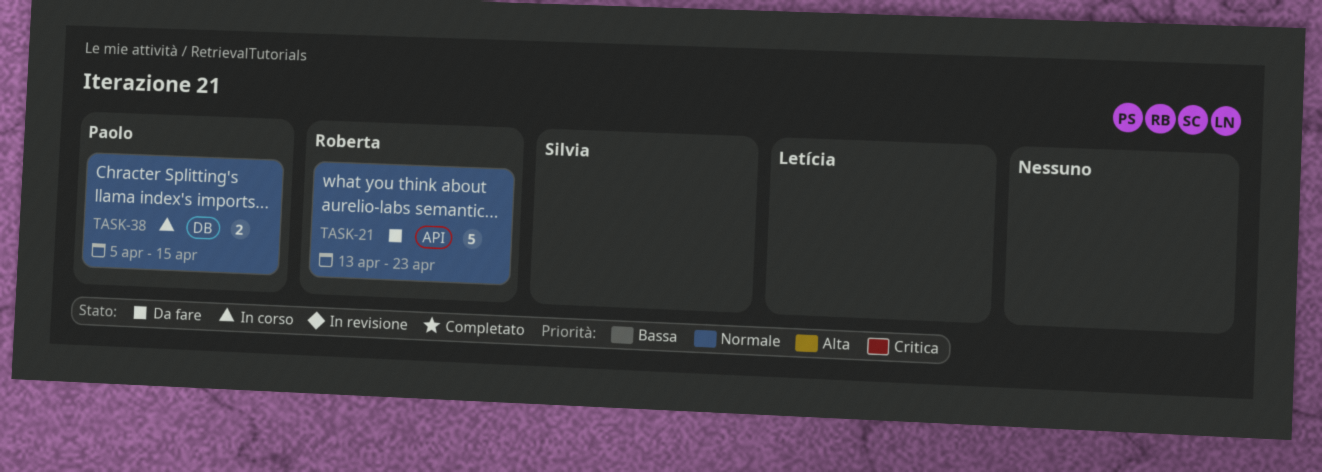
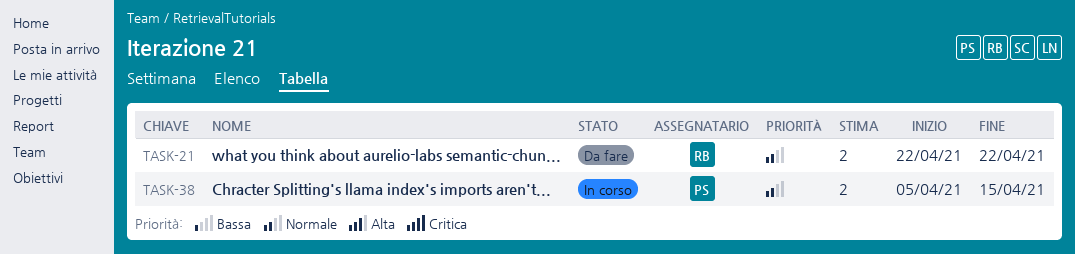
TASK-21, estimate: 5 -> 2
TASK-21, start: Apr 13 -> Apr 22
TASK-21, due: Apr 23 -> Apr 22

